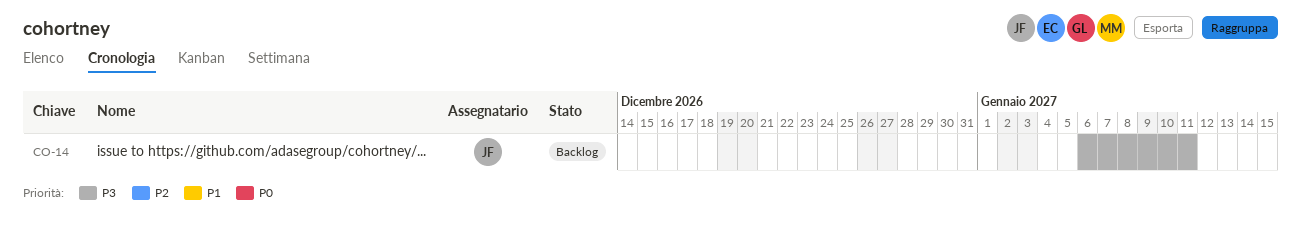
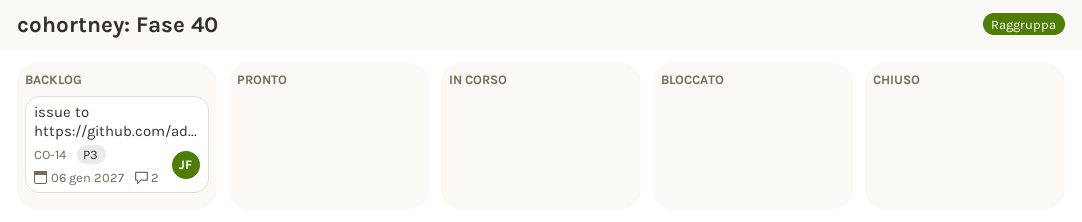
CO-14, due: Jan 11 -> Jan 6

